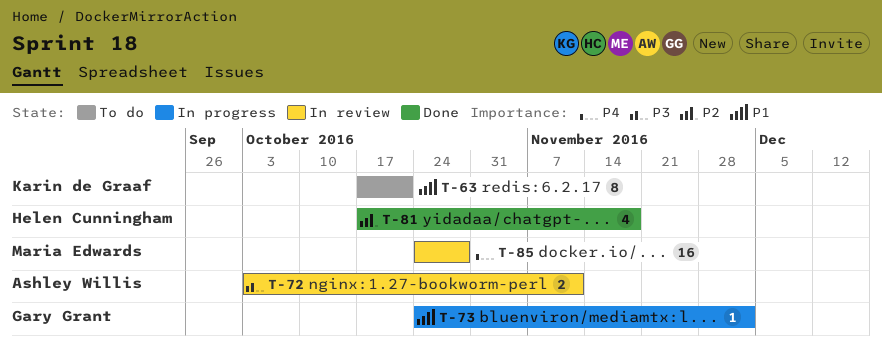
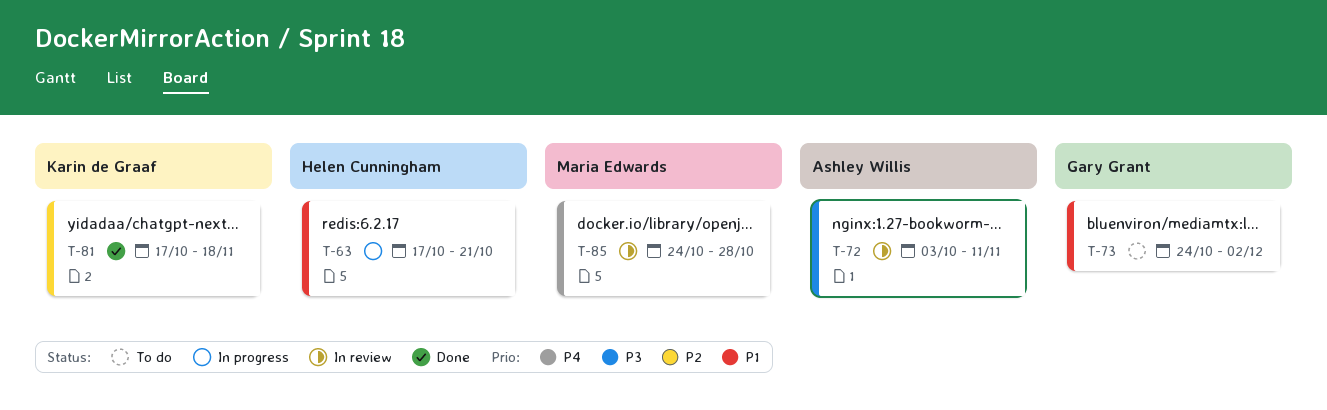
T-63, status: To do -> In progress
T-63, owner: Karin de Graaf -> Helen Cunningham
T-73, status: In progress -> To do
T-81, owner: Helen Cunningham -> Karin de Graaf

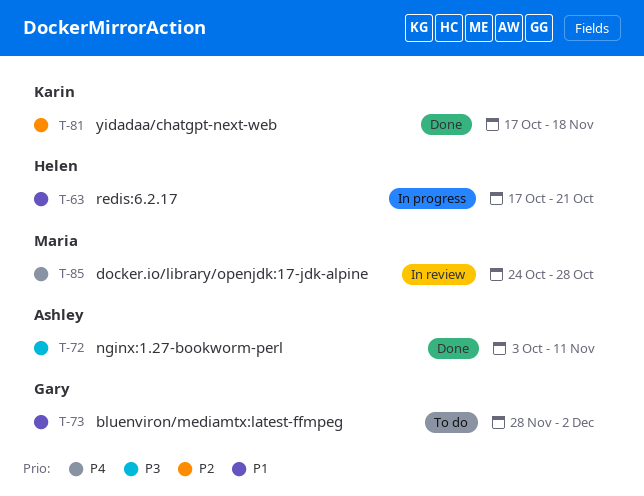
T-72, status: In review -> Done
T-73, start: Oct 24 -> Nov 28

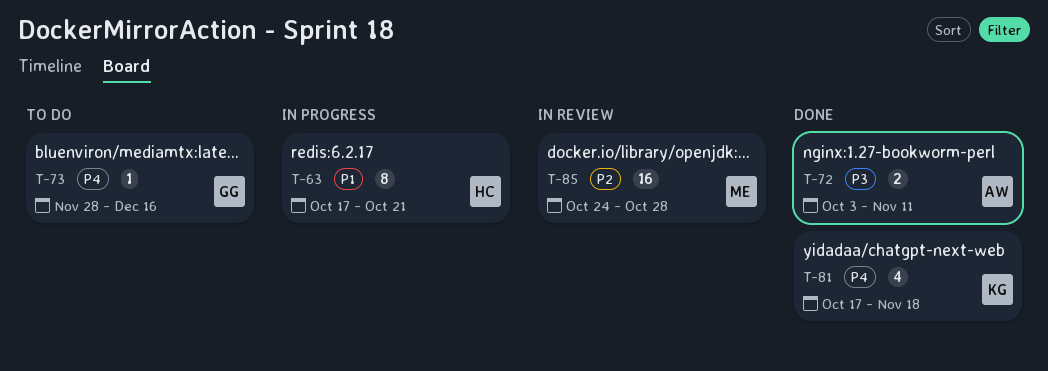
T-73, priority: P1 -> P4
T-73, due: Dec 2 -> Dec 16
T-81, priority: P2 -> P4
T-85, priority: P4 -> P2

